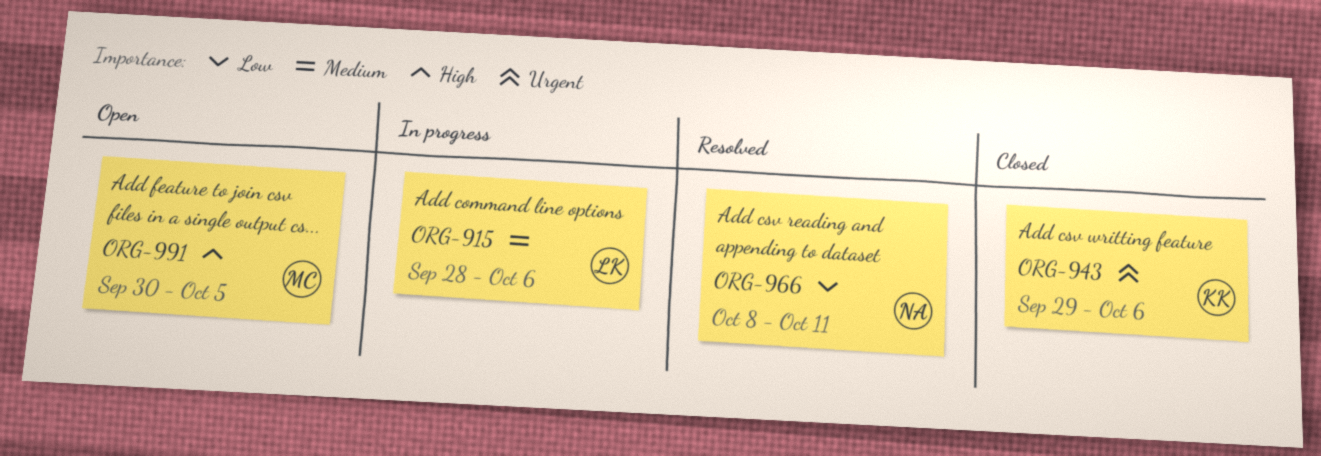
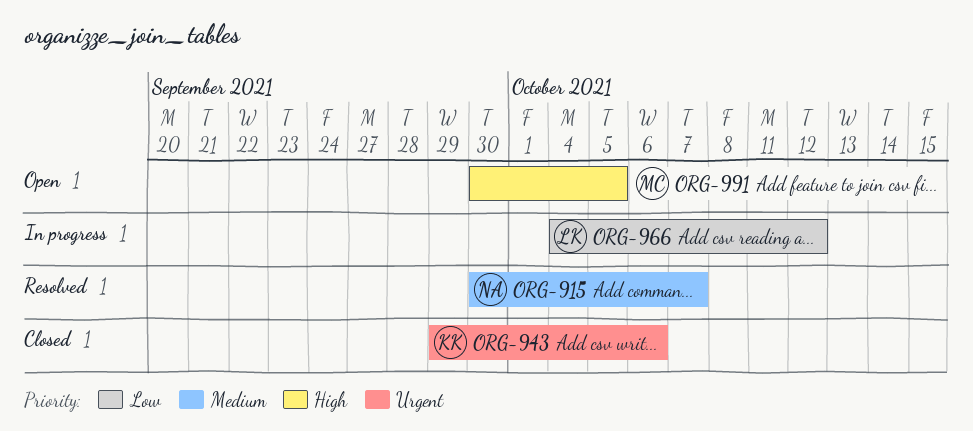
ORG-915, status: In progress -> Resolved
ORG-915, owner: LK -> NA
ORG-915, start: Sep 28 -> Sep 30
ORG-915, due: Oct 6 -> Oct 7
ORG-966, status: Resolved -> In progress
ORG-966, owner: NA -> LK
ORG-966, start: Oct 8 -> Oct 4
ORG-966, due: Oct 11 -> Oct 12

